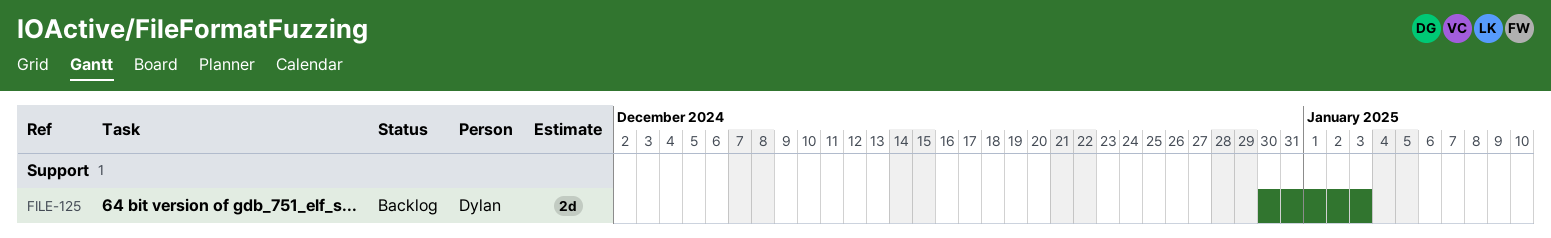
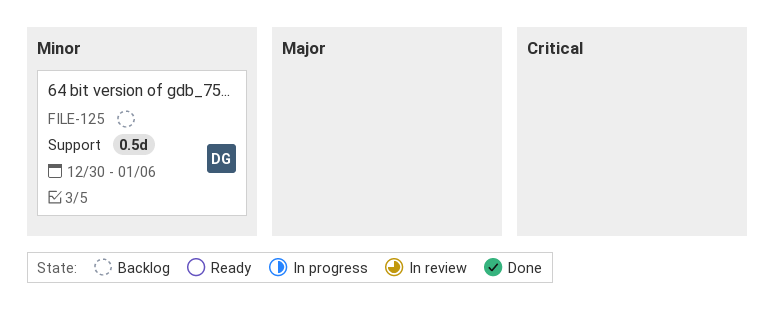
FILE-125, estimate: 2d -> 0.5d
FILE-125, due: Jan 3 -> Jan 6

